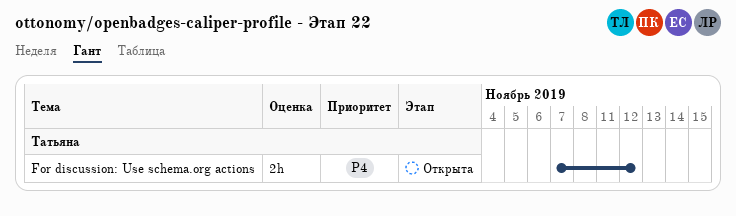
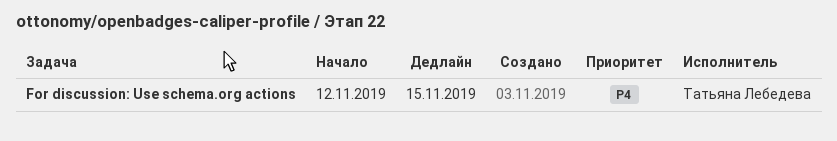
For discussion: Use schema.org actions, start: Nov 7 -> Nov 12
For discussion: Use schema.org actions, due: Nov 12 -> Nov 15

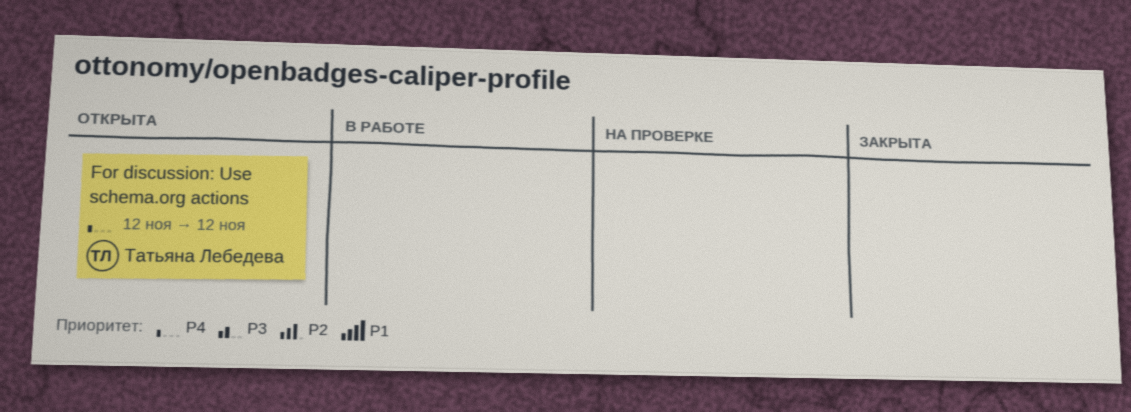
For discussion: Use schema.org actions, due: Nov 15 -> Nov 12

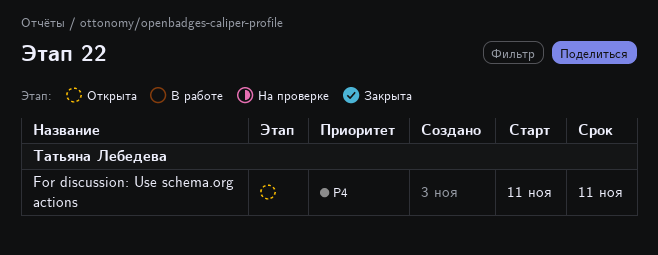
For discussion: Use schema.org actions, start: Nov 12 -> Nov 11
For discussion: Use schema.org actions, due: Nov 12 -> Nov 11

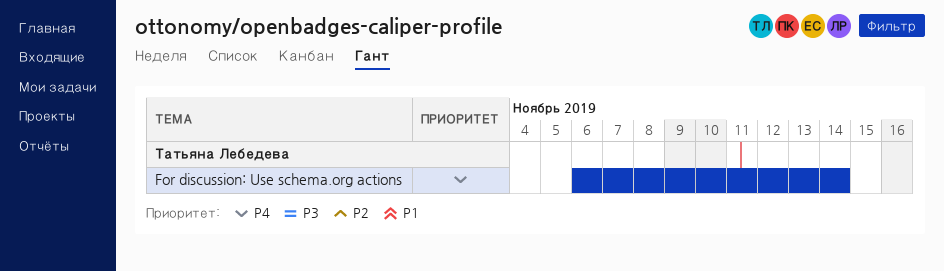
For discussion: Use schema.org actions, start: Nov 11 -> Nov 6
For discussion: Use schema.org actions, due: Nov 11 -> Nov 14

